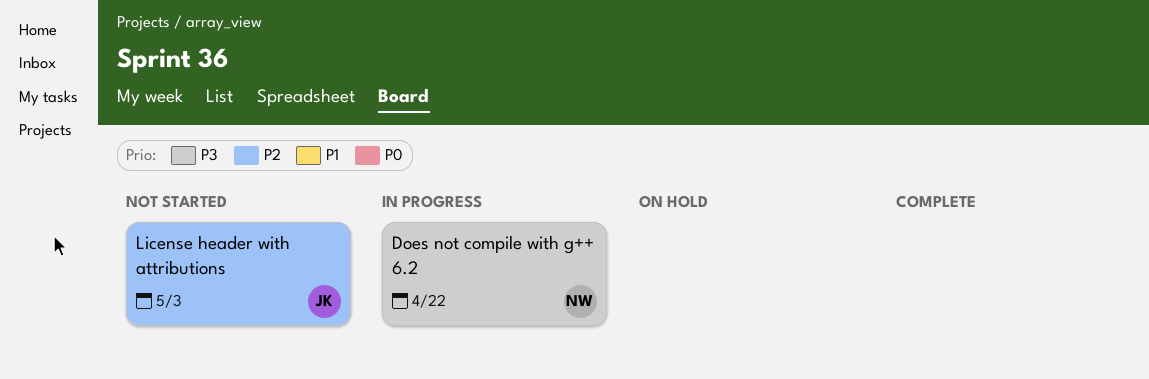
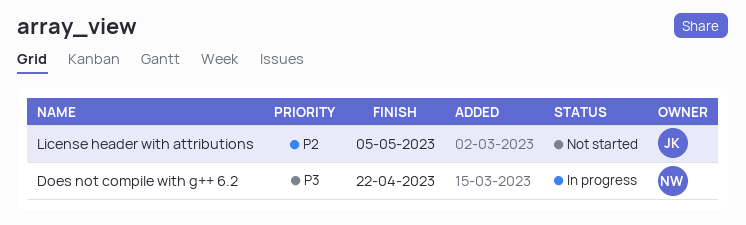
License header with attributions, due: May 3 -> May 5

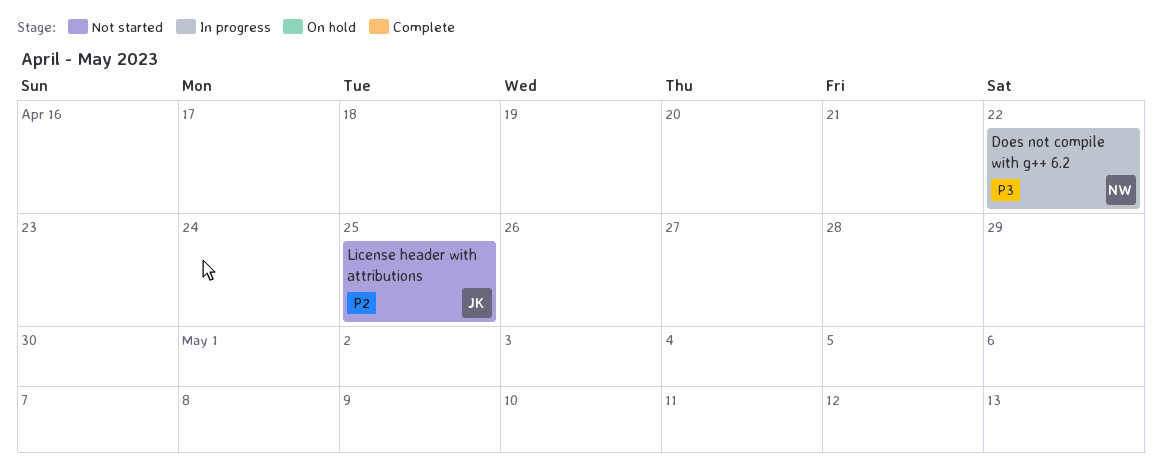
License header with attributions, due: May 5 -> Apr 25

